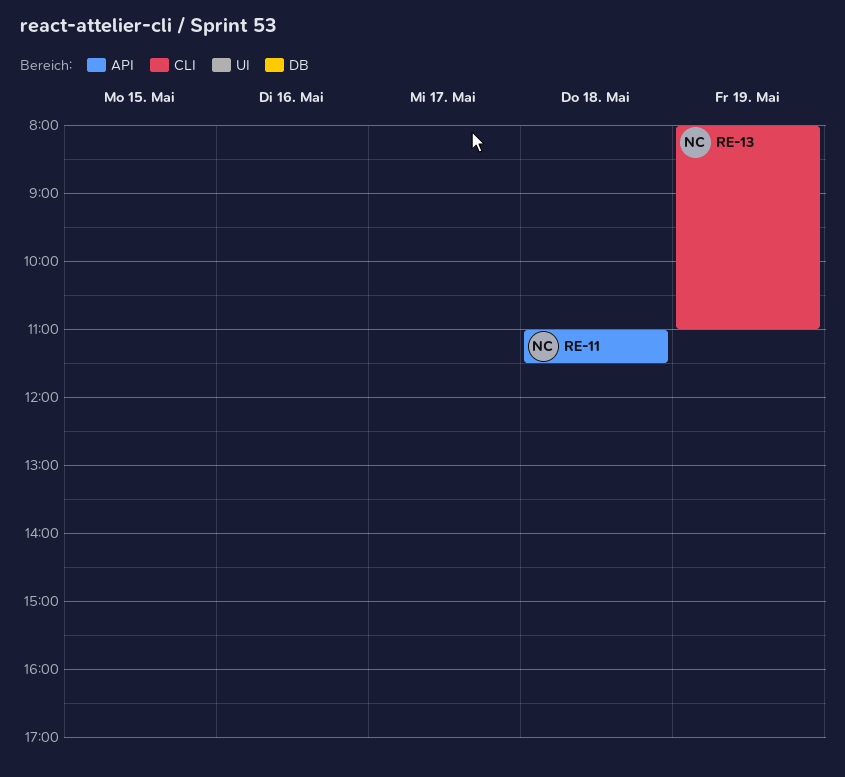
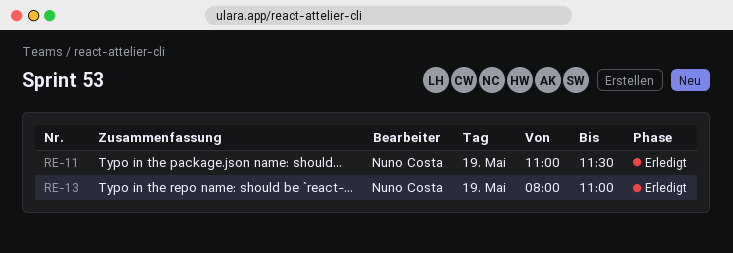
RE-11, day: May 18 -> May 19

